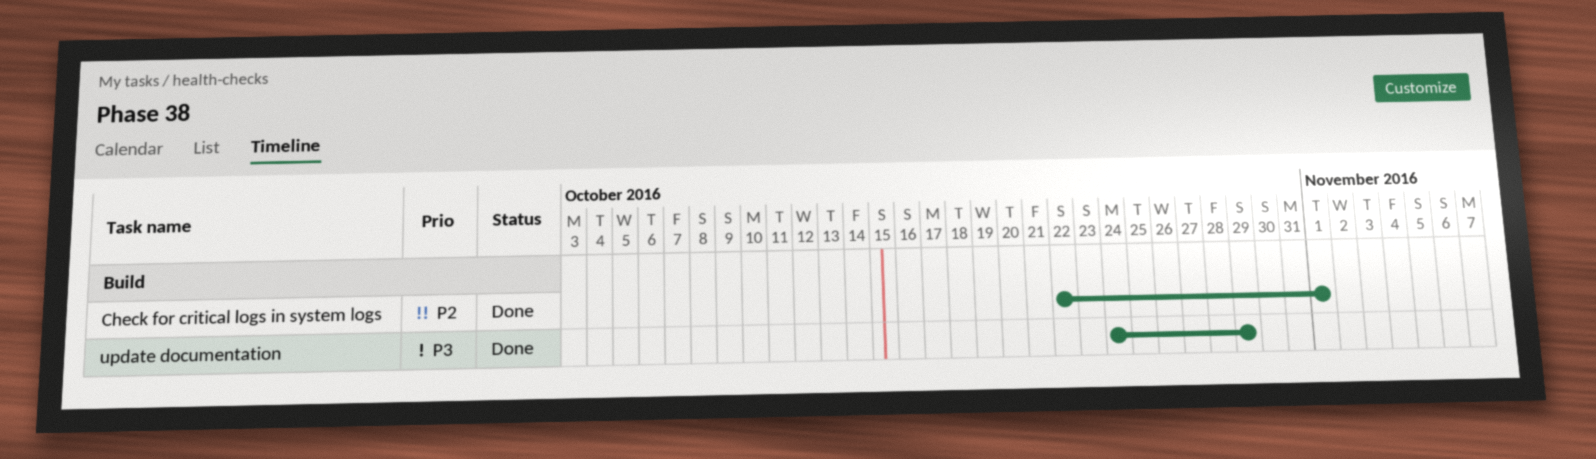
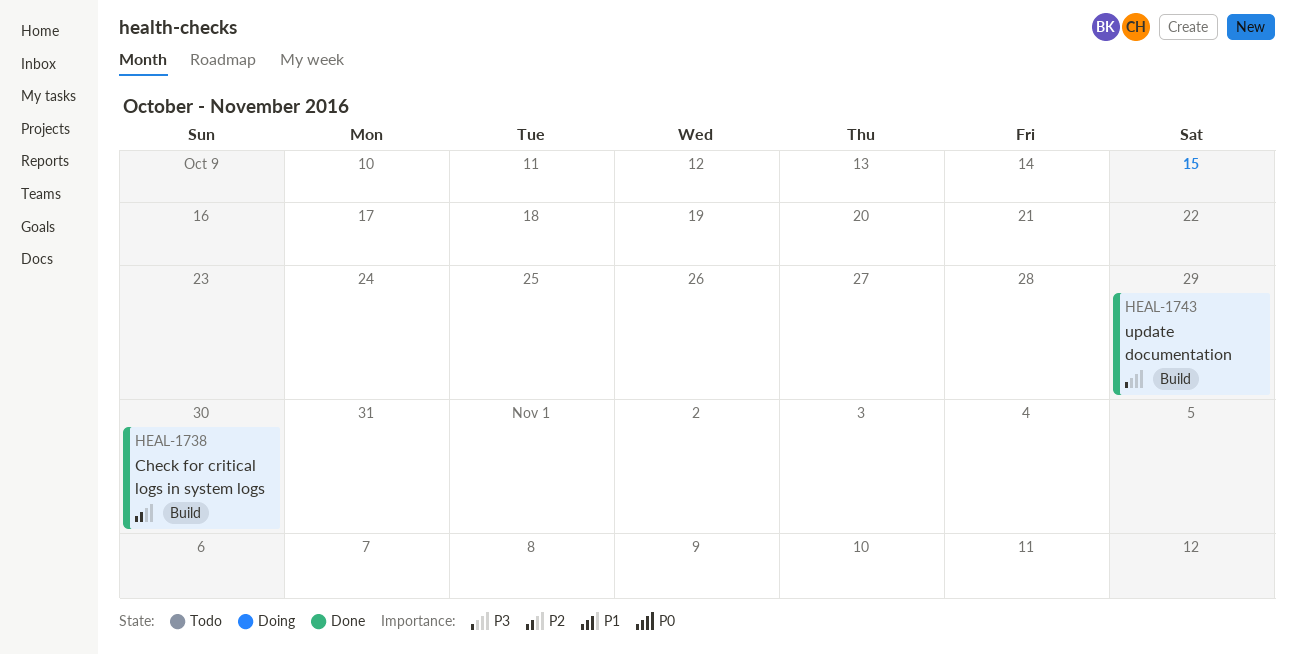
Check for critical logs in system logs, due: Nov 1 -> Oct 30

